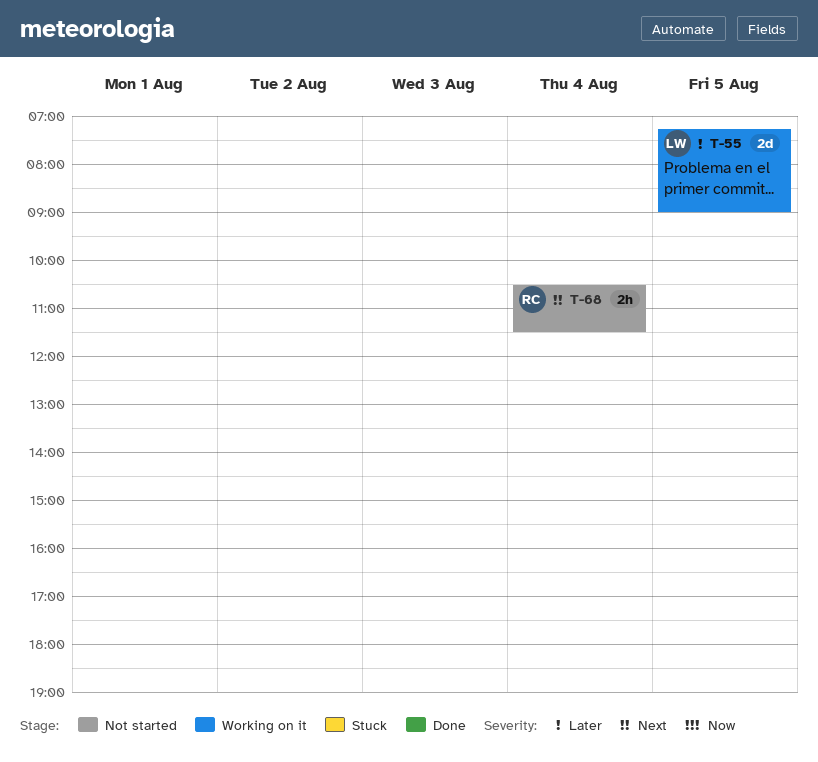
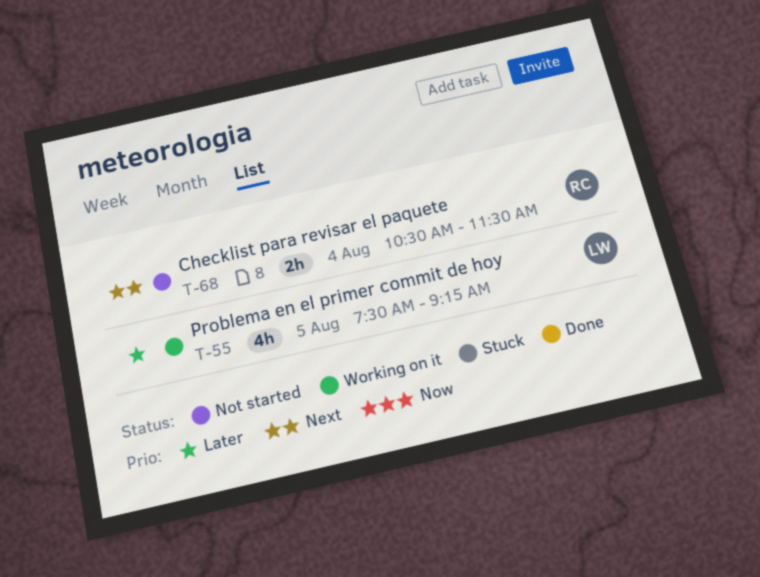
T-55, estimate: 2d -> 4h
T-55, begins: 07:15 -> 07:30
T-55, ends: 09:00 -> 09:15

